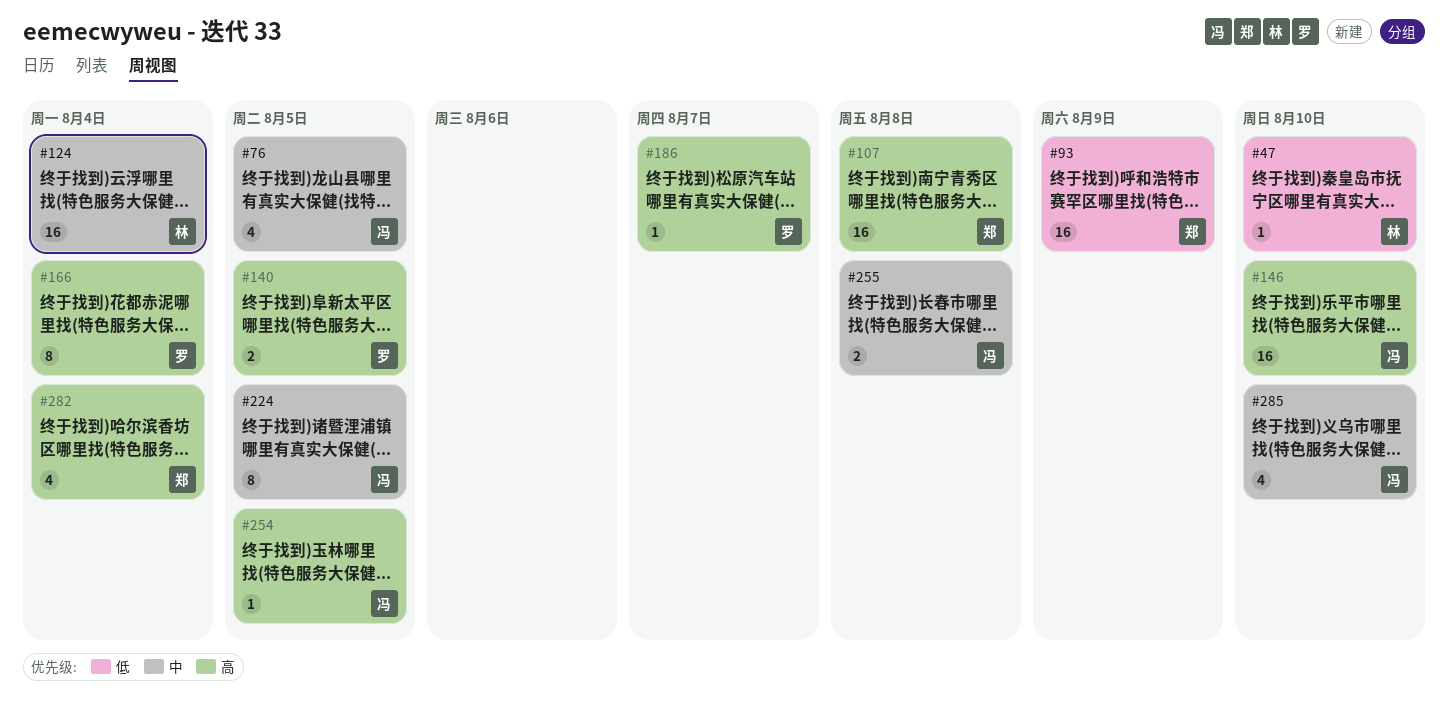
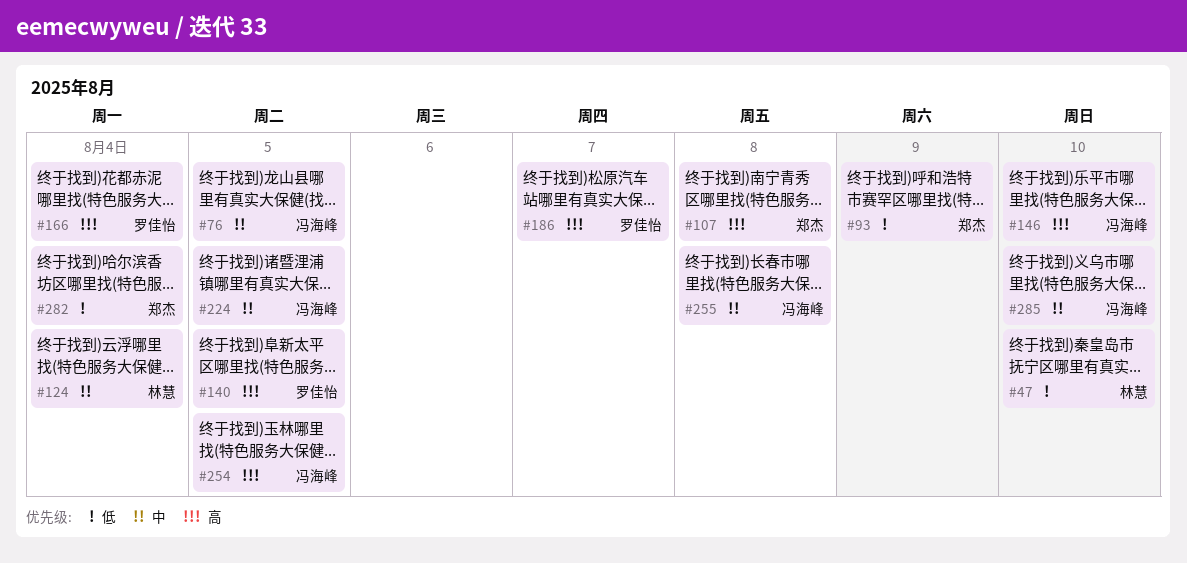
#282, priority: 高 -> 低

